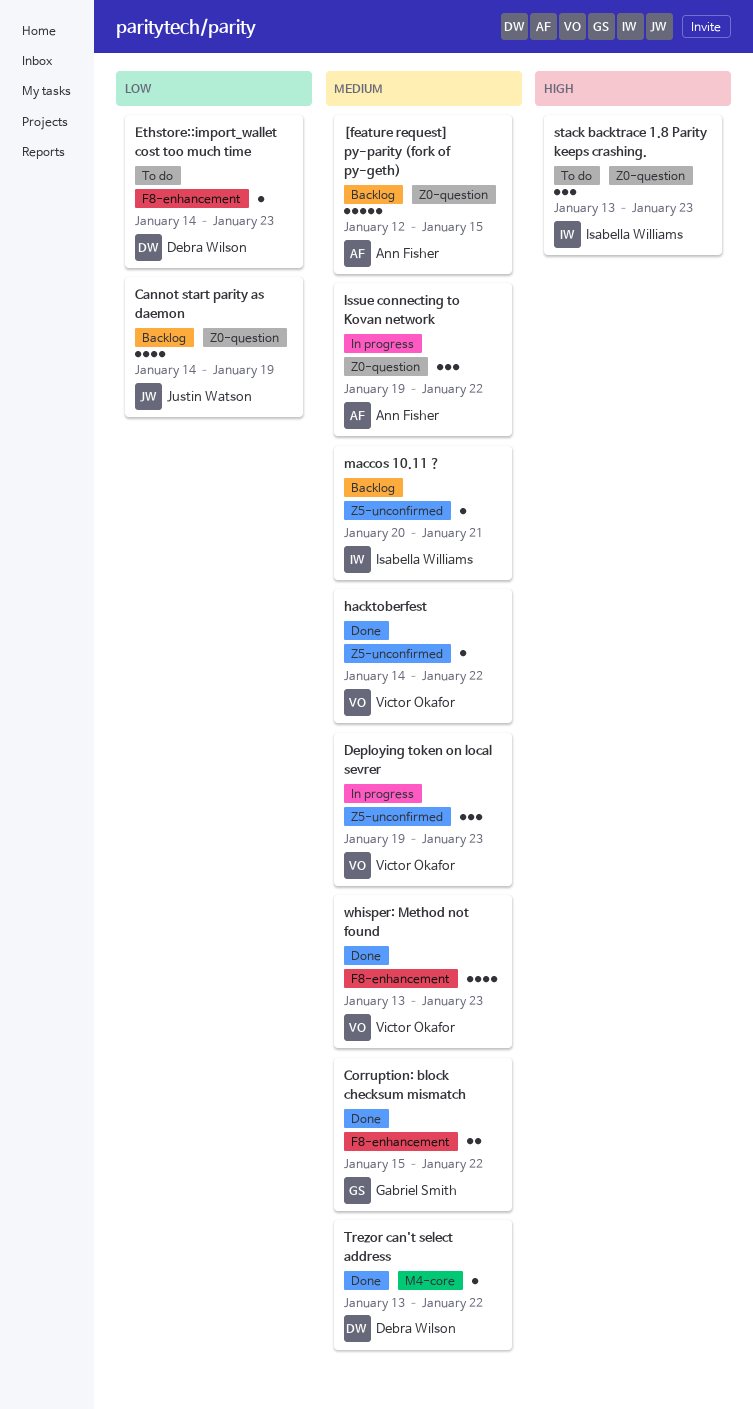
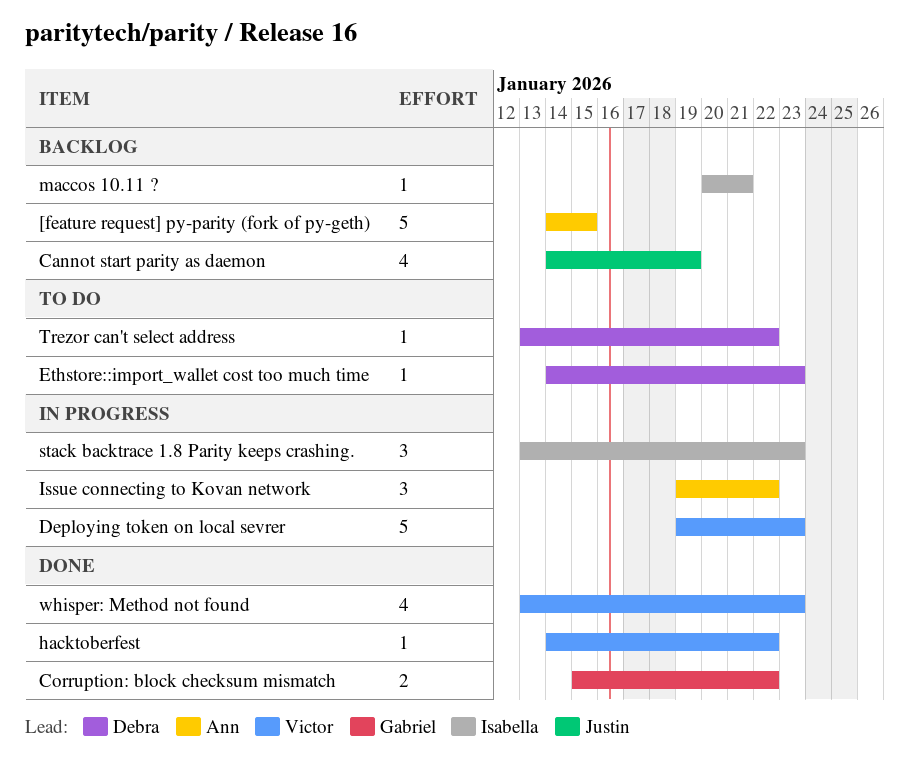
[feature request] py-parity (fork of py-geth), start: Jan 12 -> Jan 14
Deploying token on local sevrer, estimate: 3 -> 5
stack backtrace 1.8 Parity keeps crashing., status: To do -> In progress
Trezor can't select address, status: Done -> To do

